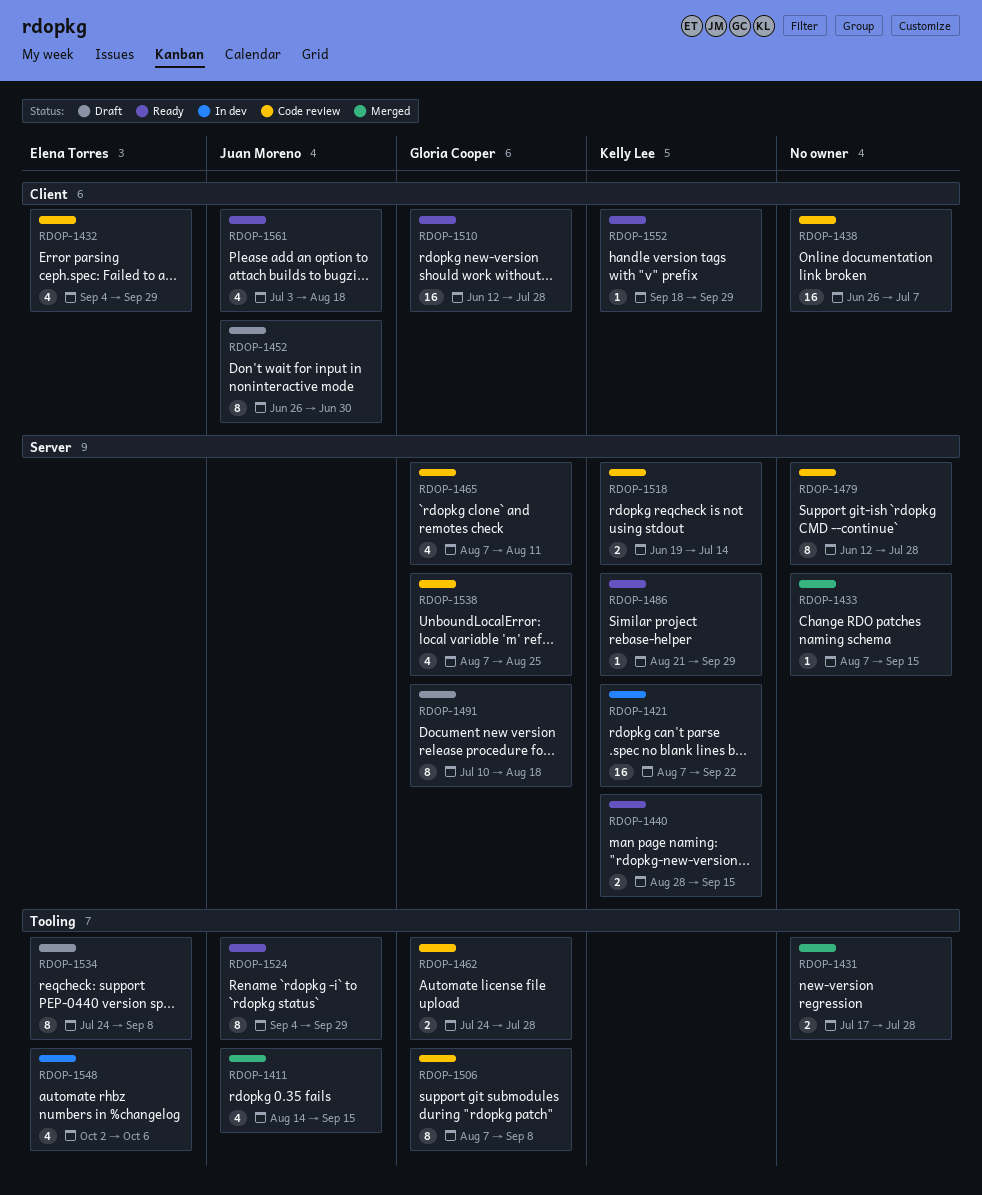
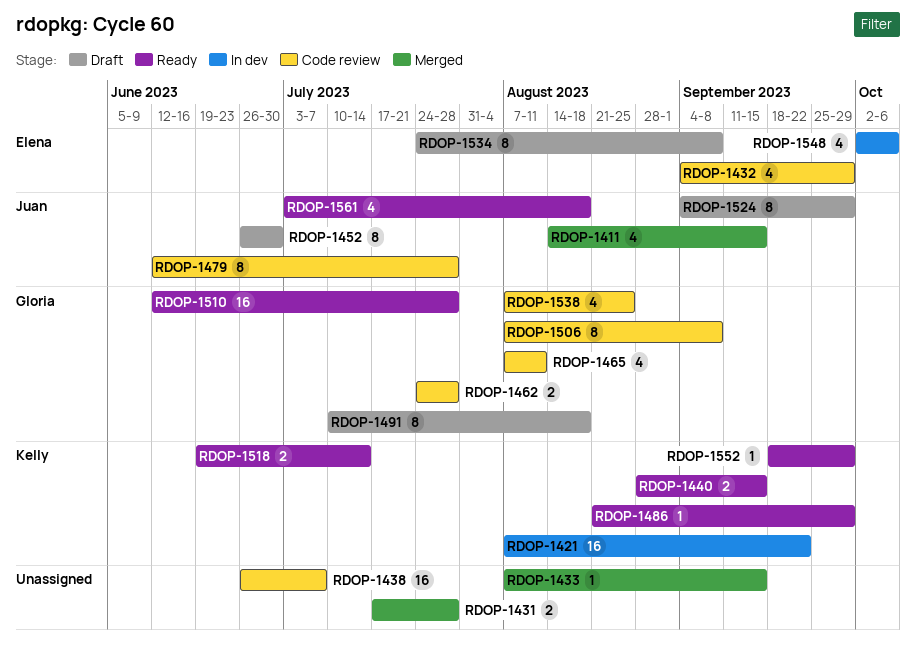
RDOP-1479, owner: none -> Juan Moreno
RDOP-1518, status: Code review -> Ready
RDOP-1524, status: Ready -> Draft

